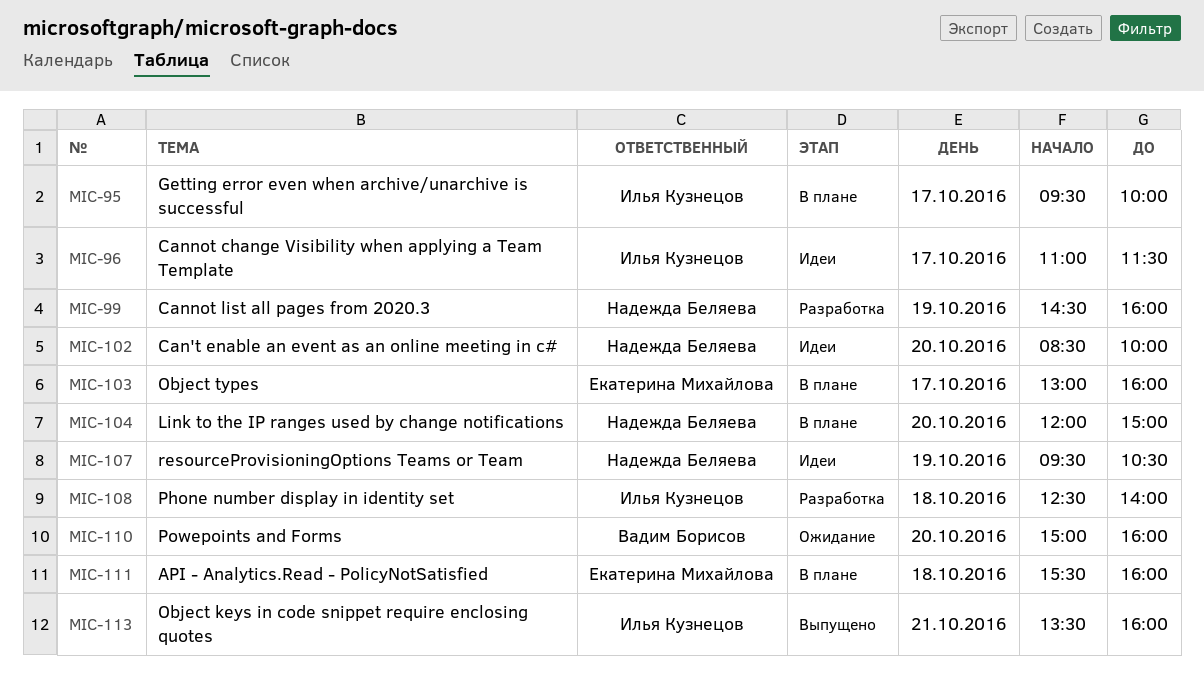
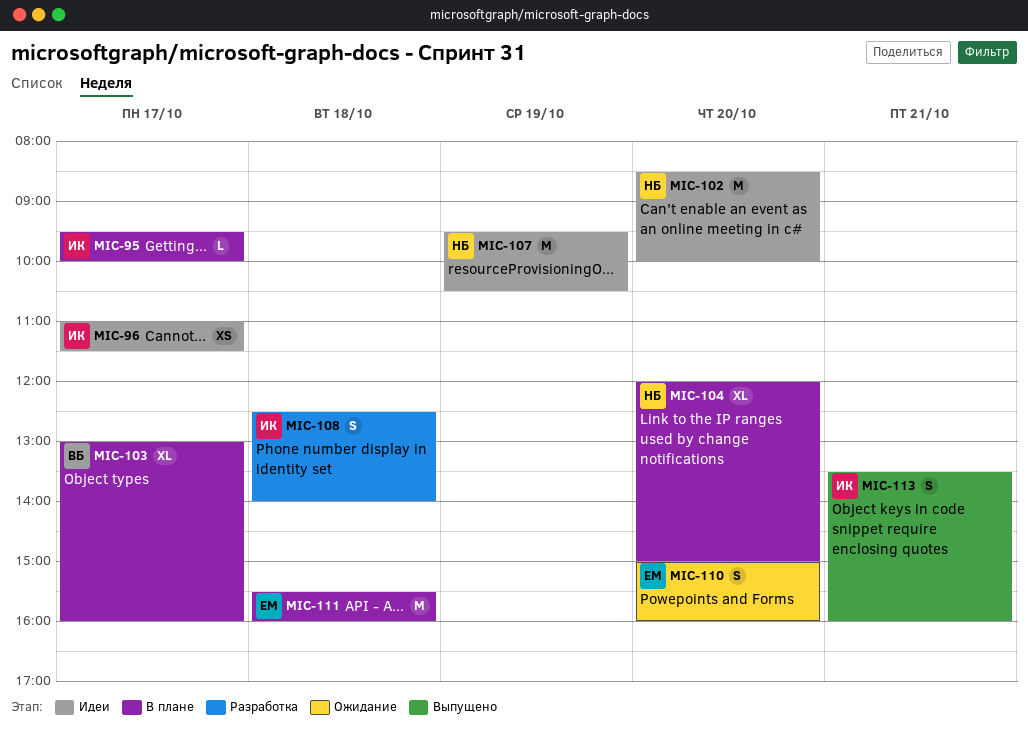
MIC-99: present -> none
MIC-103, owner: Екатерина Михайлова -> Вадим Борисов
MIC-110, owner: Вадим Борисов -> Екатерина Михайлова

